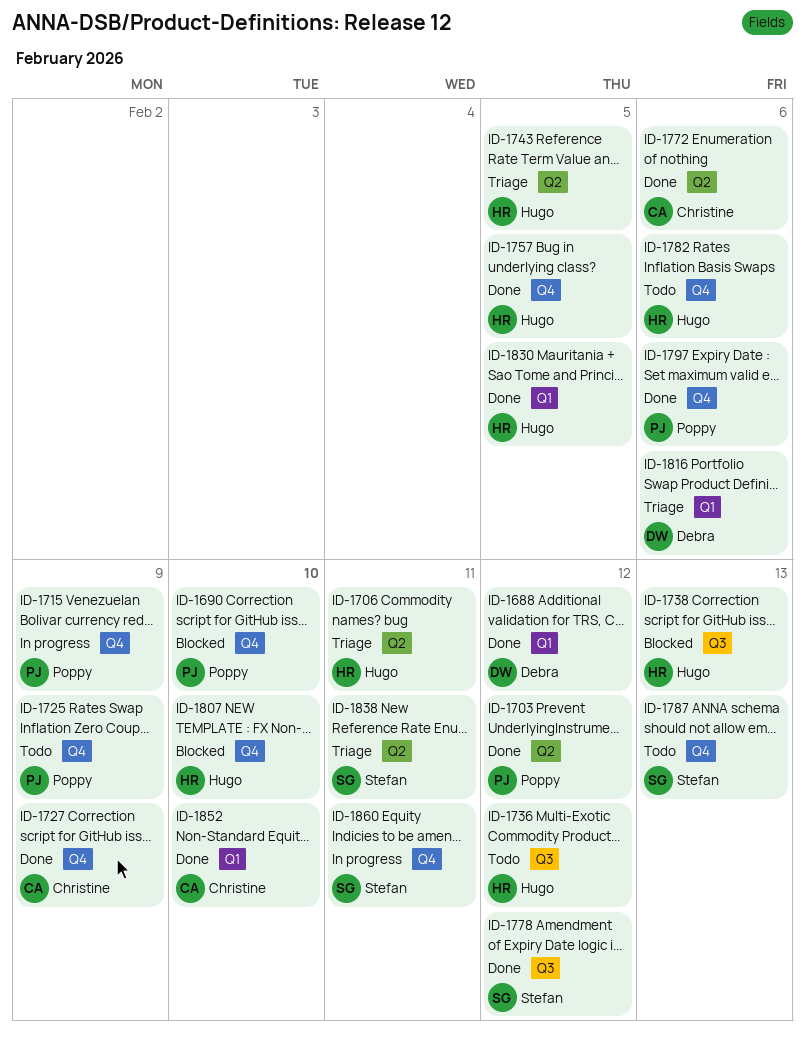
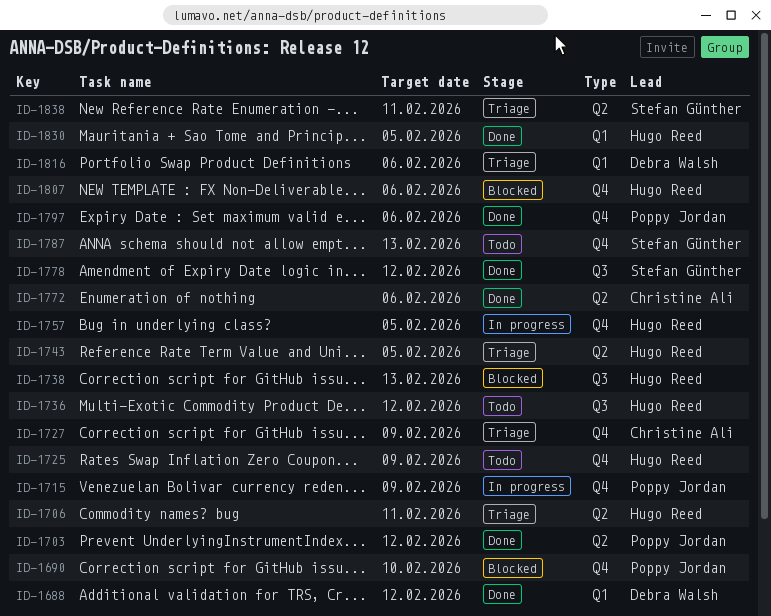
ID-1725, owner: Poppy Jordan -> Hugo Reed
ID-1727, status: Done -> Triage
ID-1757, status: Done -> In progress
ID-1782: present -> none
ID-1807, due: Feb 10 -> Feb 6
ID-1852: present -> none
ID-1860: present -> none

